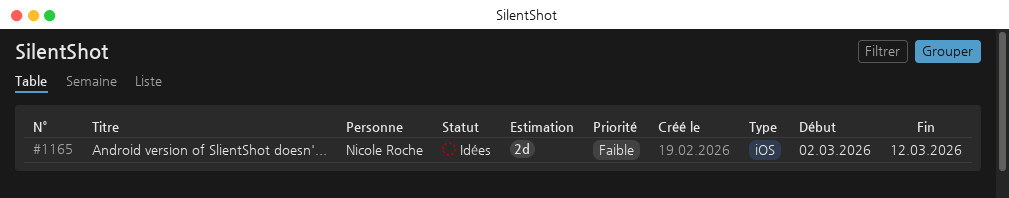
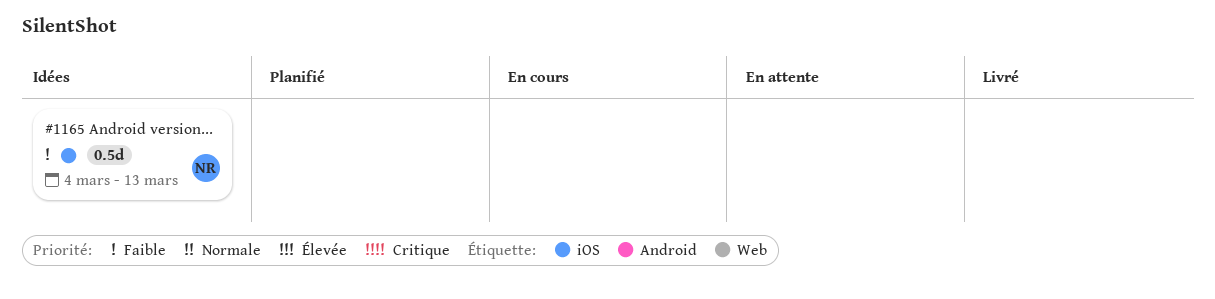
#1165, estimate: 2d -> 0.5d
#1165, start: Mar 2 -> Mar 4
#1165, due: Mar 12 -> Mar 13

